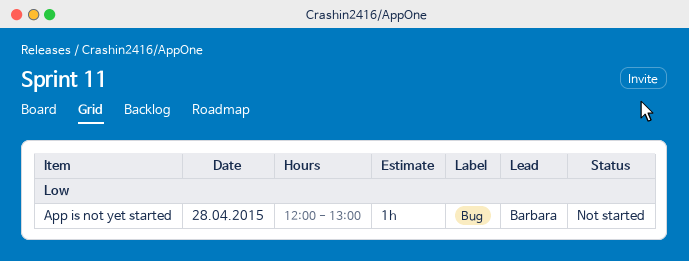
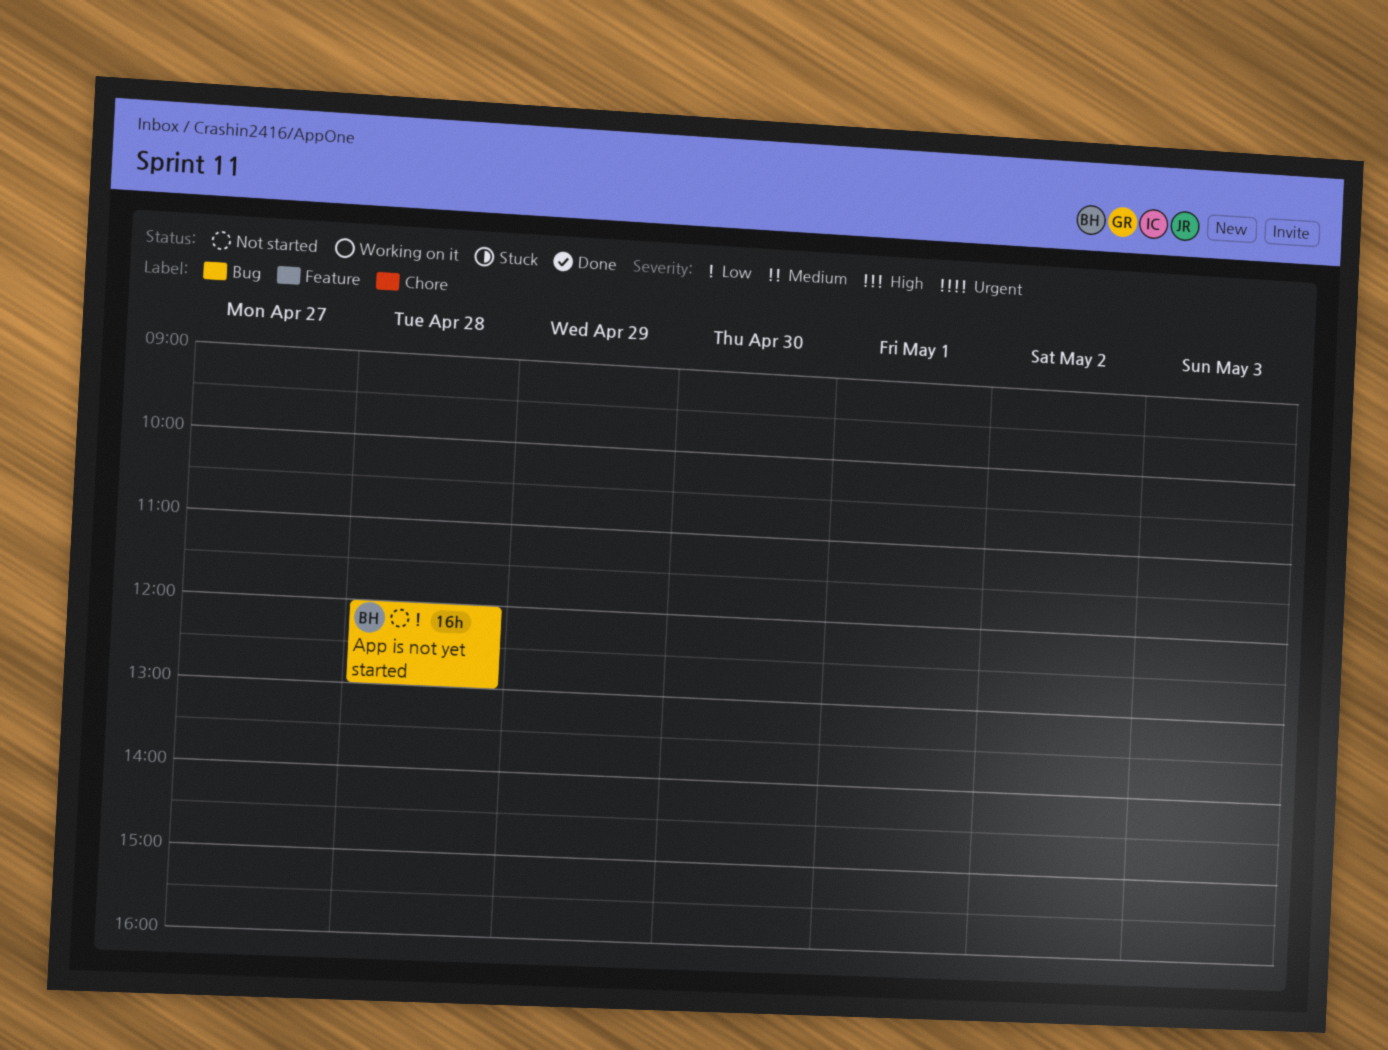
App is not yet started, estimate: 1h -> 16h

